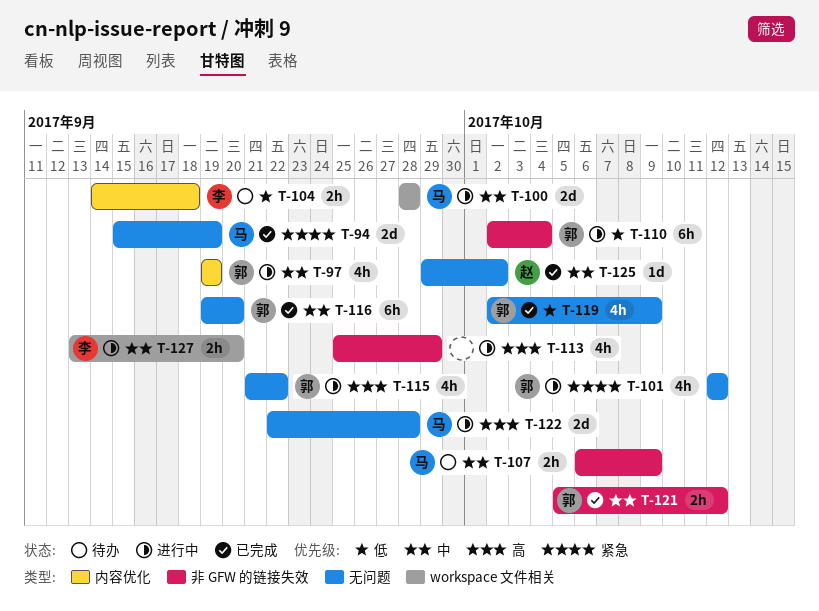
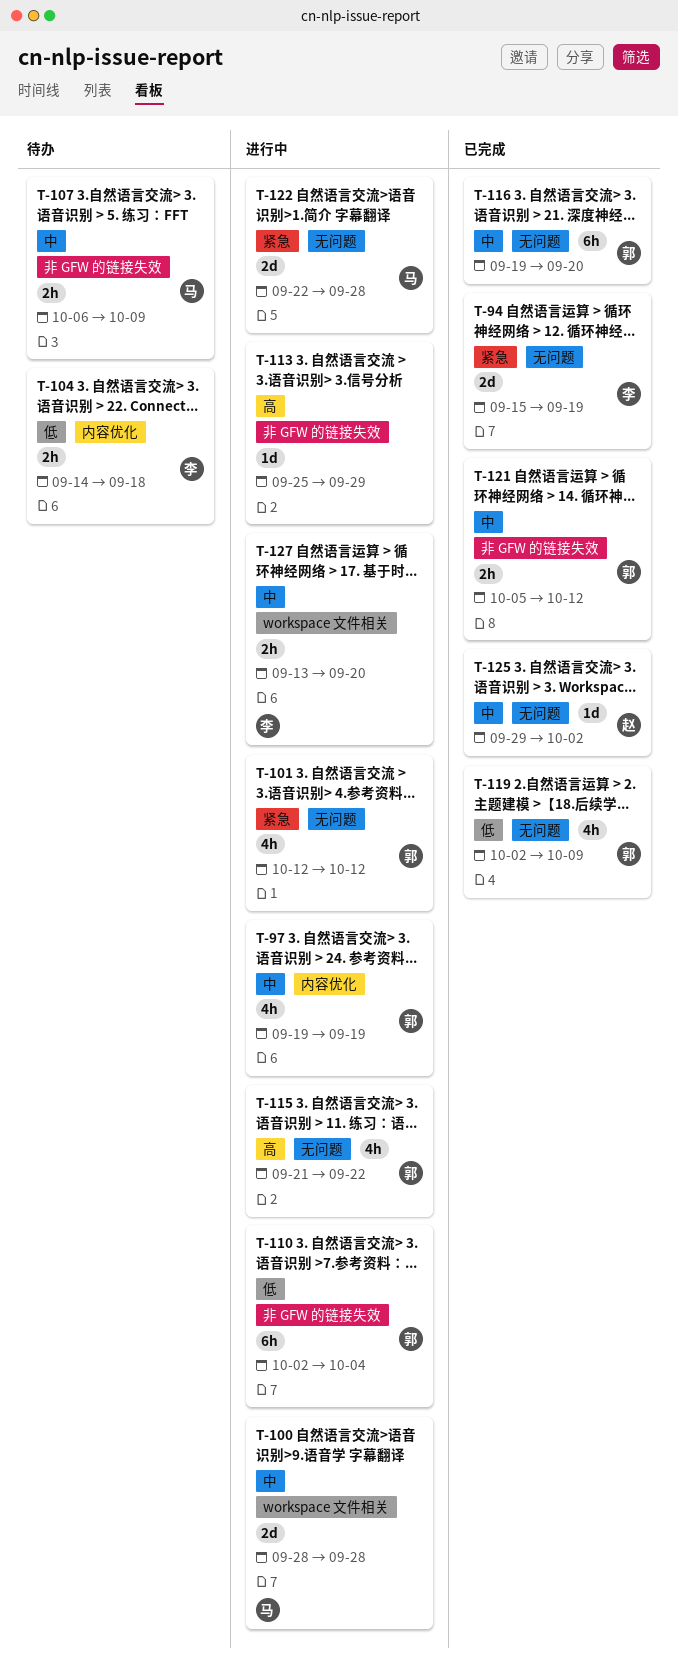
T-94, owner: 马 -> 李
T-113, estimate: 4h -> 1d
T-122, priority: 高 -> 紧急

